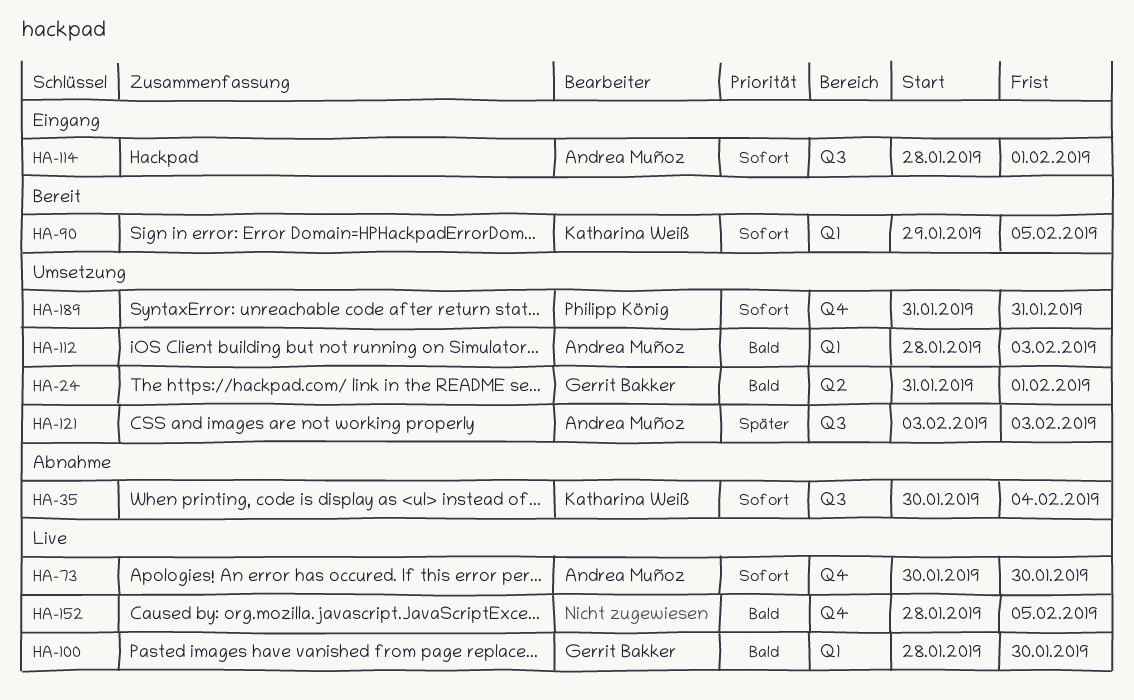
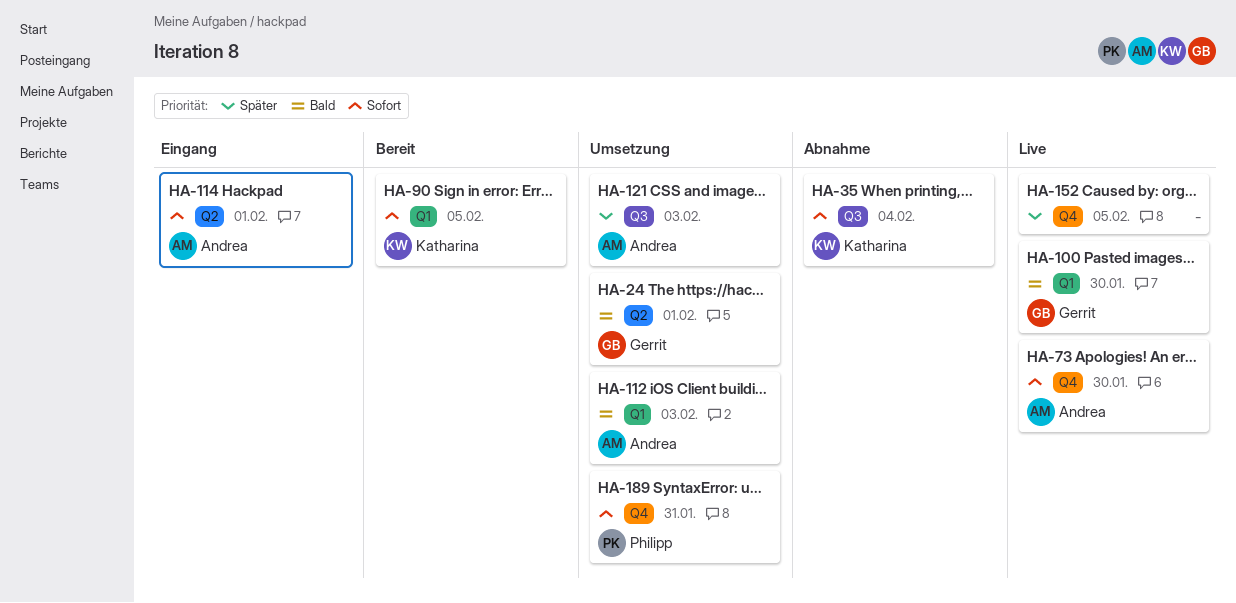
HA-114, label: Q3 -> Q2
HA-152, priority: Bald -> Später

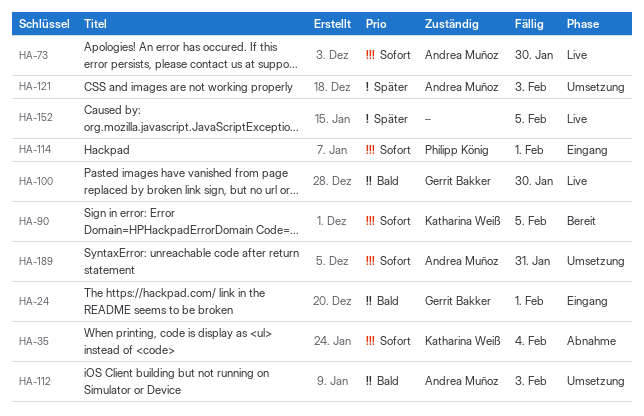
HA-24, status: Umsetzung -> Eingang
HA-114, owner: Andrea Muñoz -> Philipp König
HA-189, owner: Philipp König -> Andrea Muñoz

